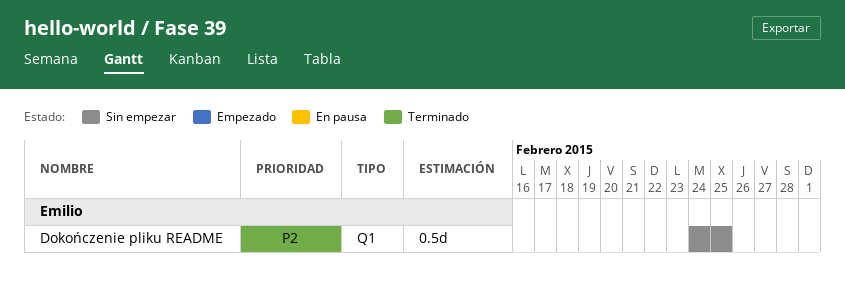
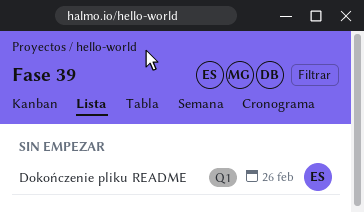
Dokończenie pliku README, due: Feb 25 -> Feb 26

